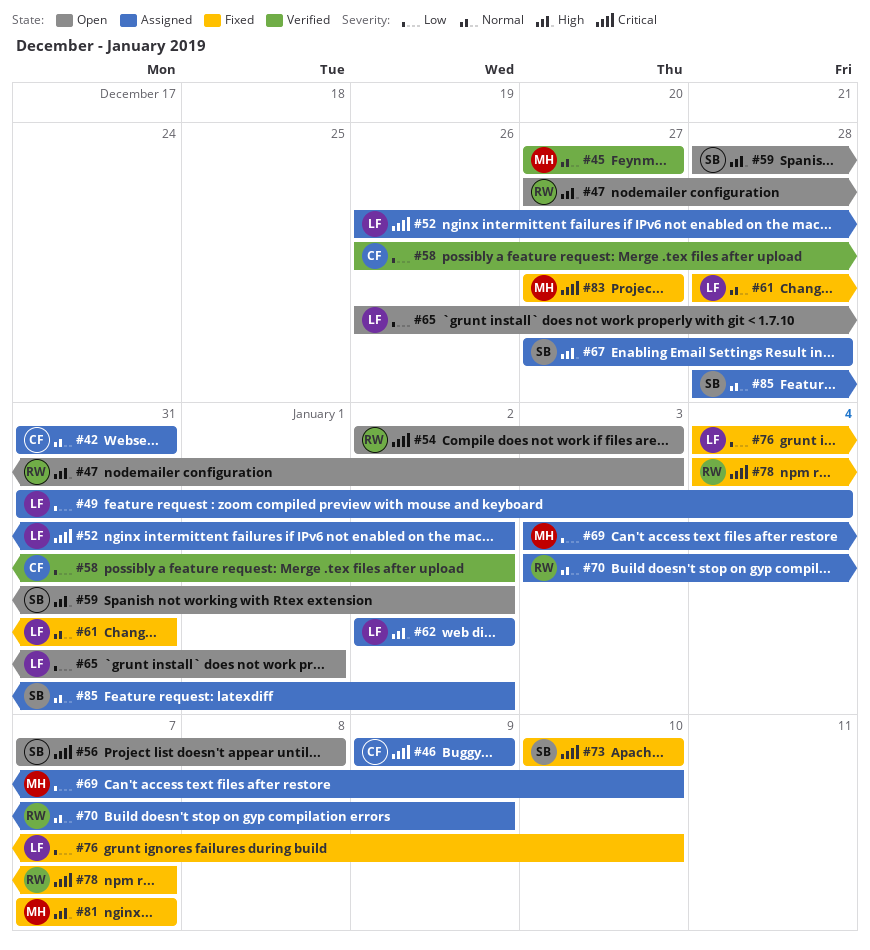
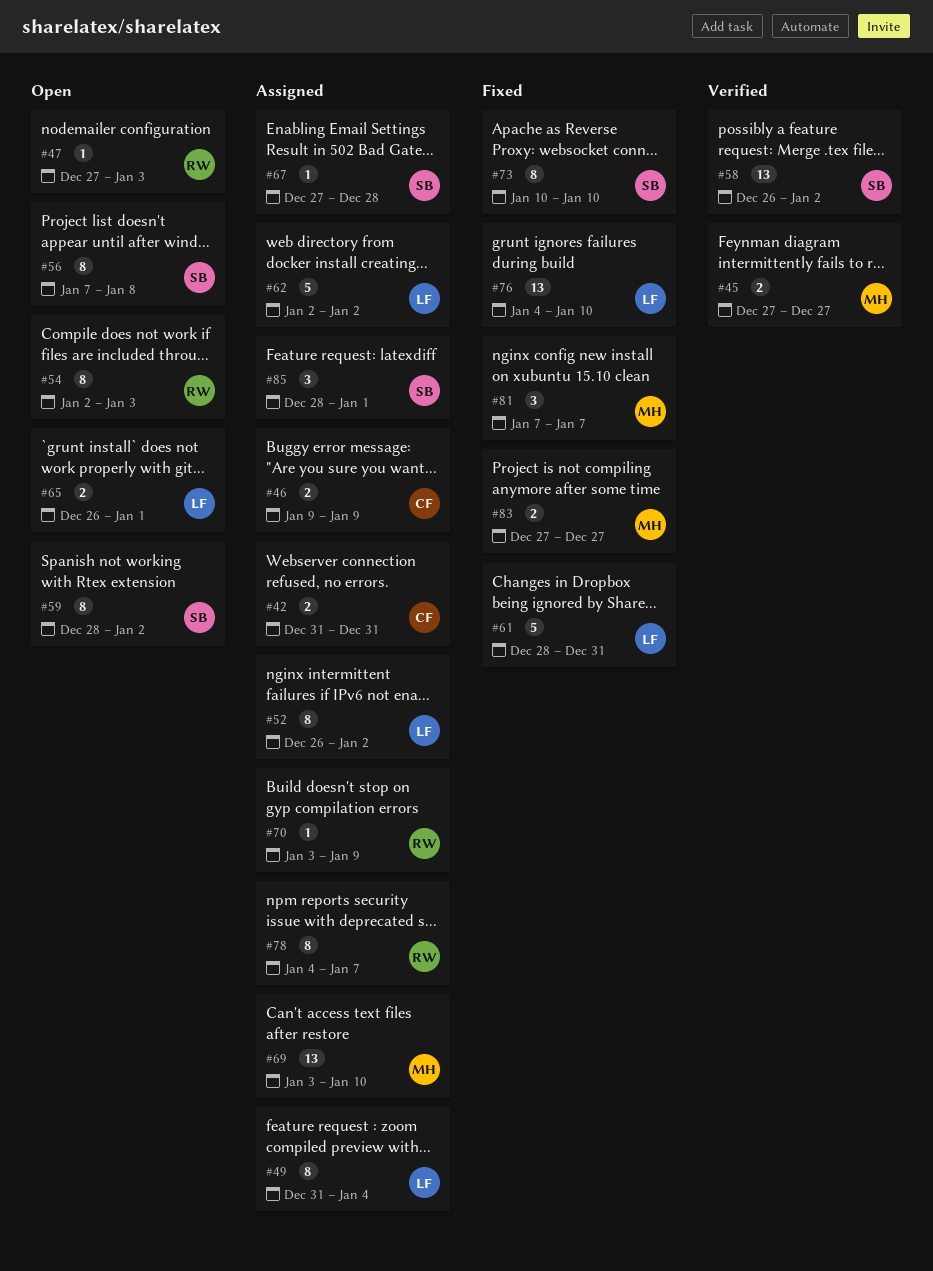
#58, owner: CF -> SB
#78, status: Fixed -> Assigned
#85, due: Jan 2 -> Jan 1

